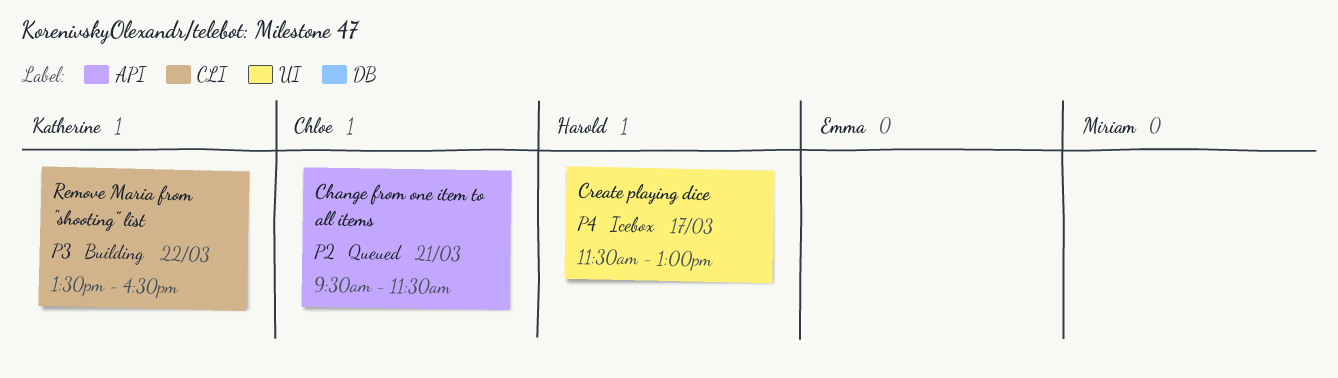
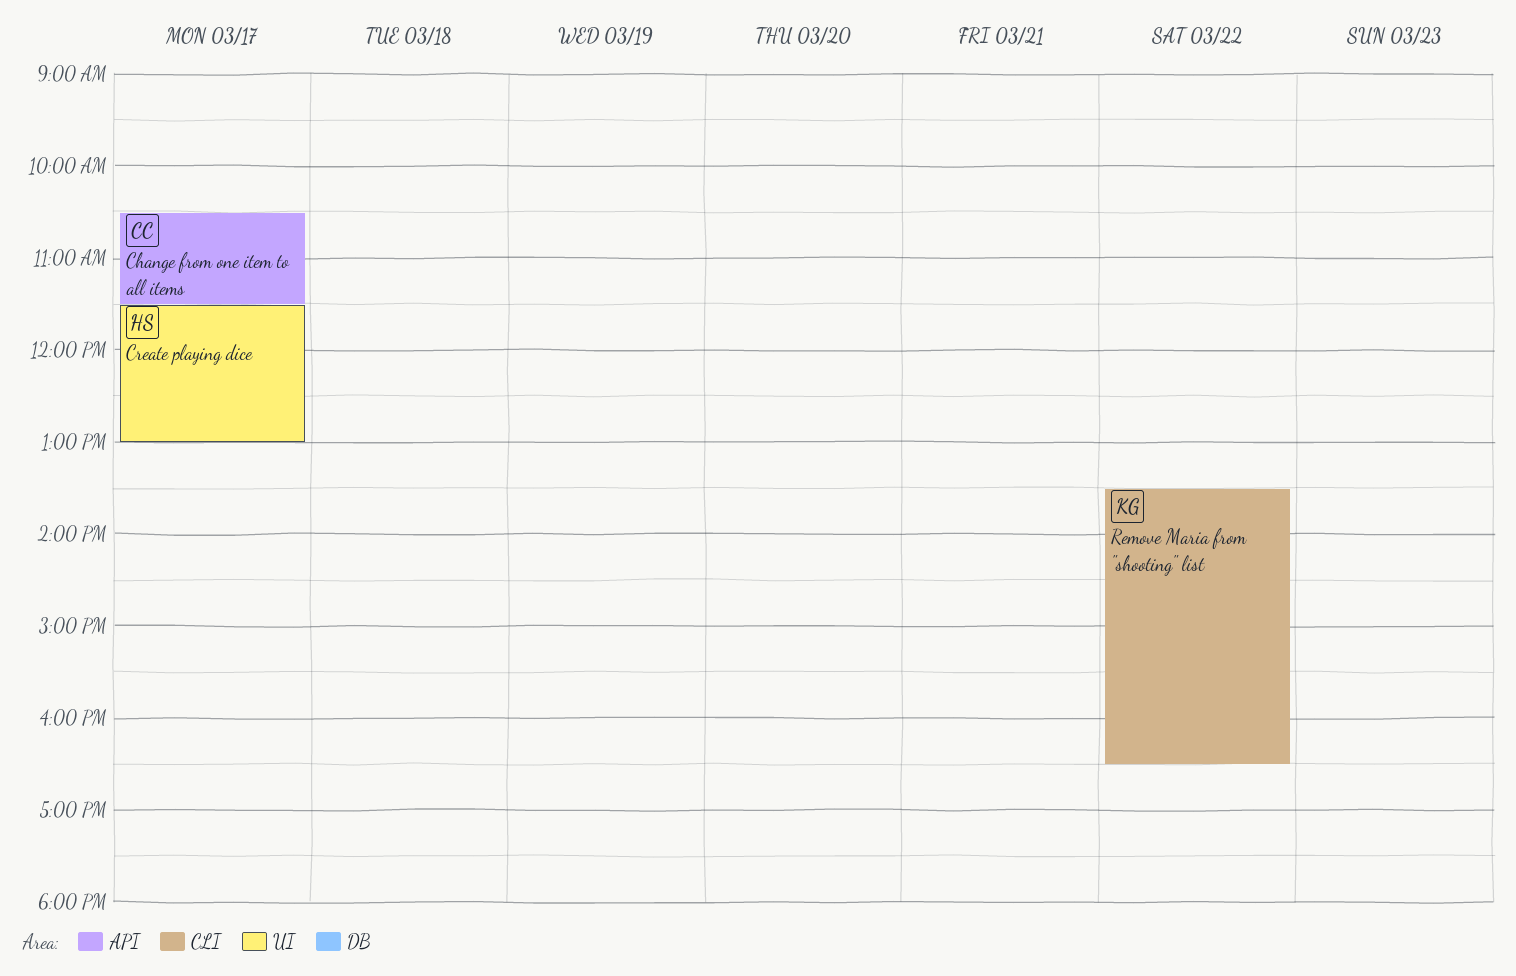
Change from one item to all items, day: Mar 21 -> Mar 17
Change from one item to all items, begins: 09:30 -> 10:30

